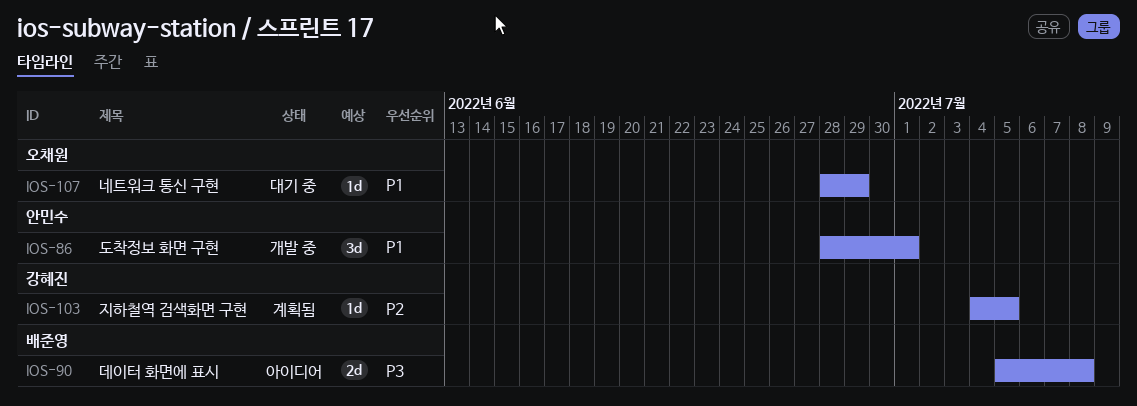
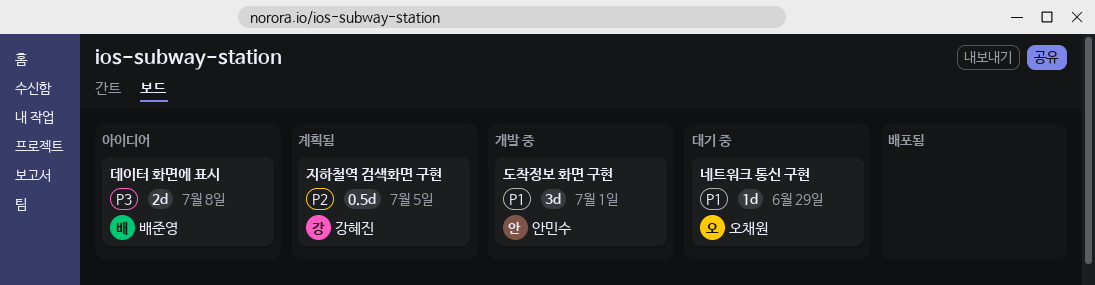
지하철역 검색화면 구현, estimate: 1d -> 0.5d

